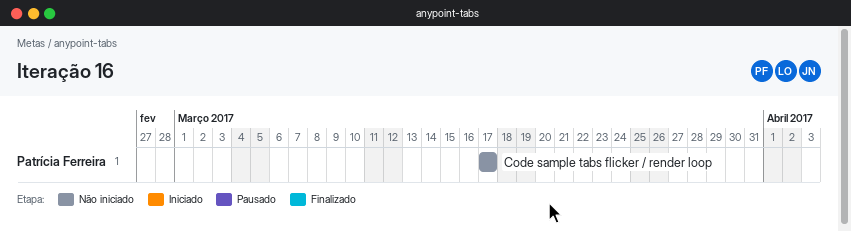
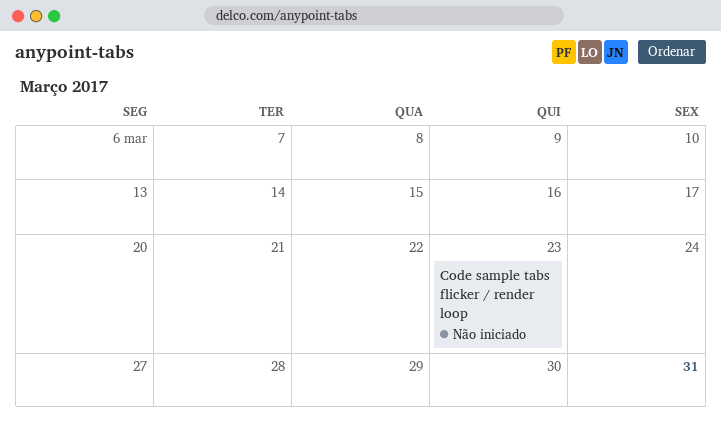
Code sample tabs flicker / render loop, due: Mar 17 -> Mar 23

